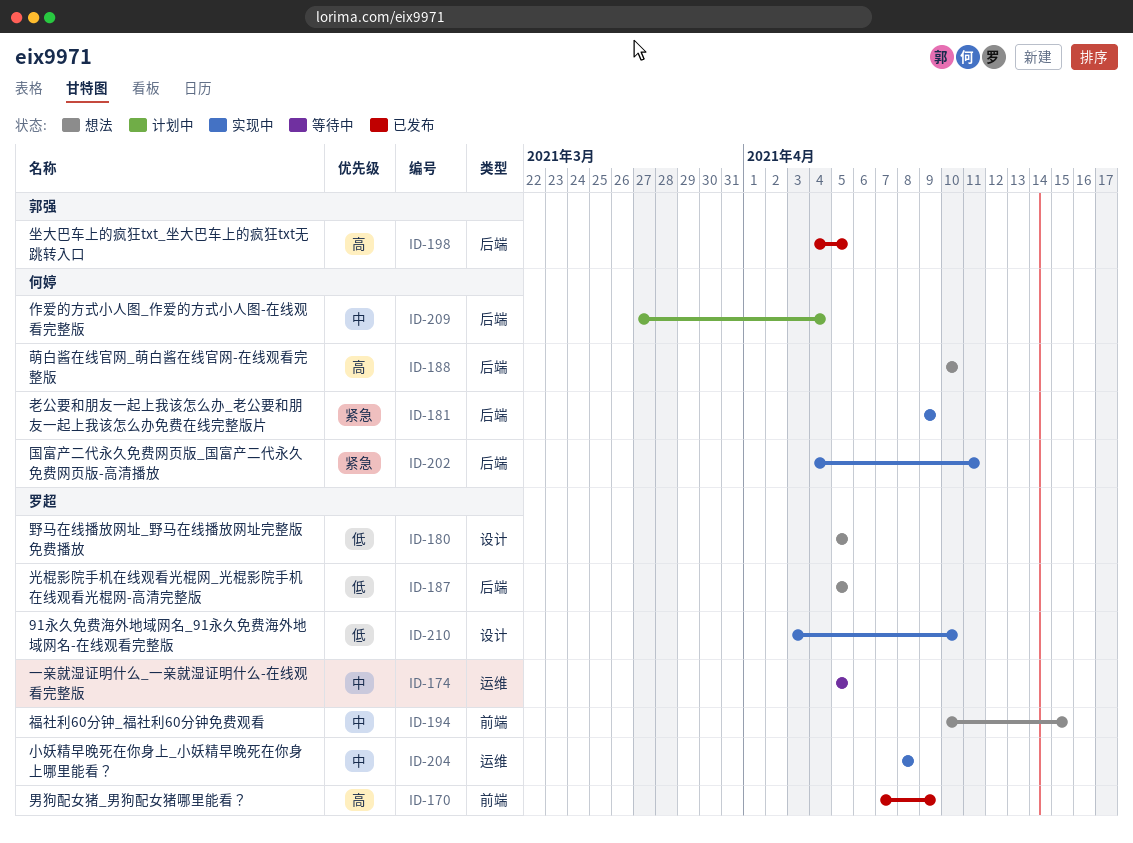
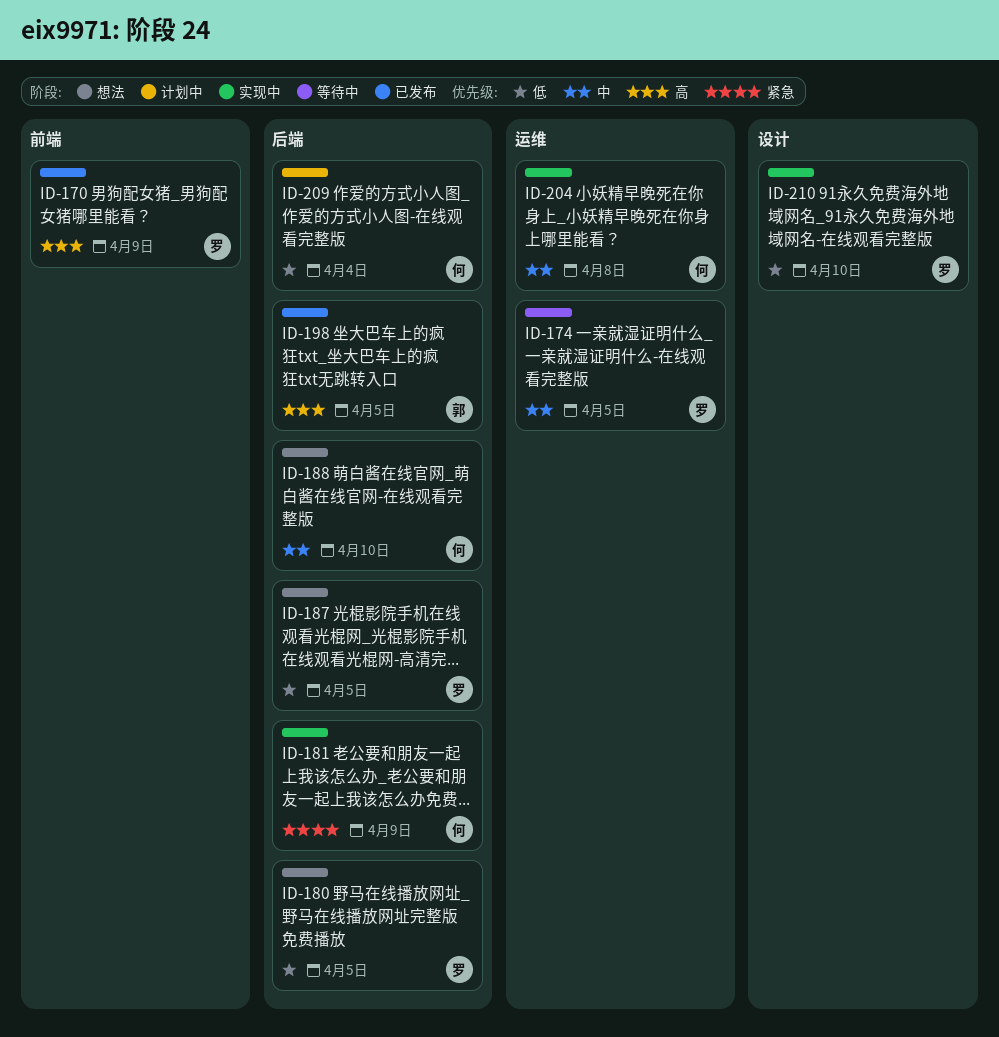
ID-180, label: 设计 -> 后端
ID-188, priority: 高 -> 中
ID-194: present -> none
ID-202: present -> none
ID-204, owner: 罗超 -> 何婷
ID-209, priority: 中 -> 低

